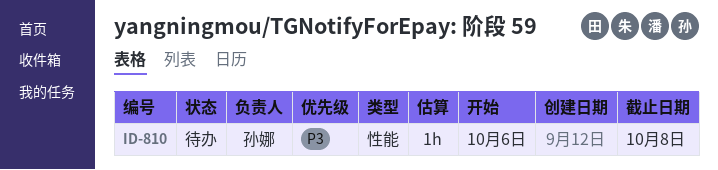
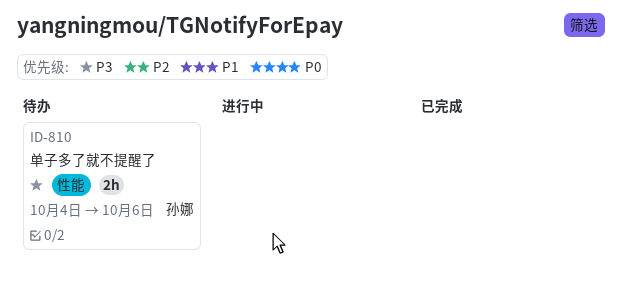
ID-810, estimate: 1h -> 2h
ID-810, start: Oct 6 -> Oct 4
ID-810, due: Oct 8 -> Oct 6

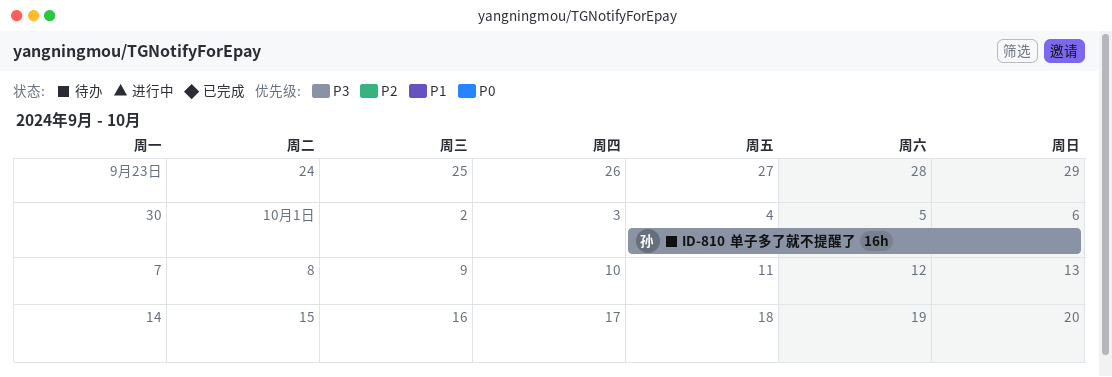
ID-810, estimate: 2h -> 16h

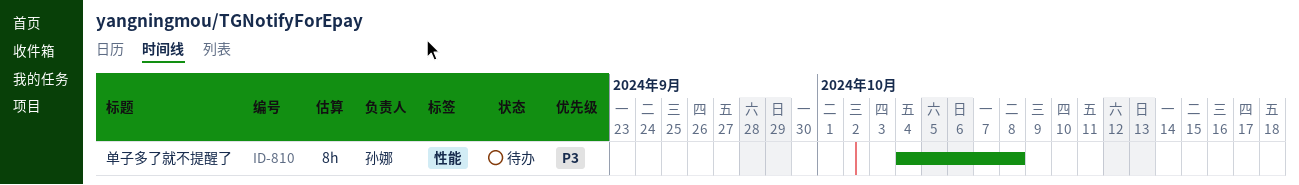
ID-810, estimate: 16h -> 8h
ID-810, due: Oct 6 -> Oct 8

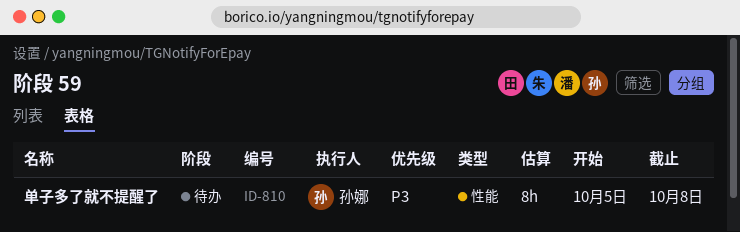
ID-810, start: Oct 4 -> Oct 5

